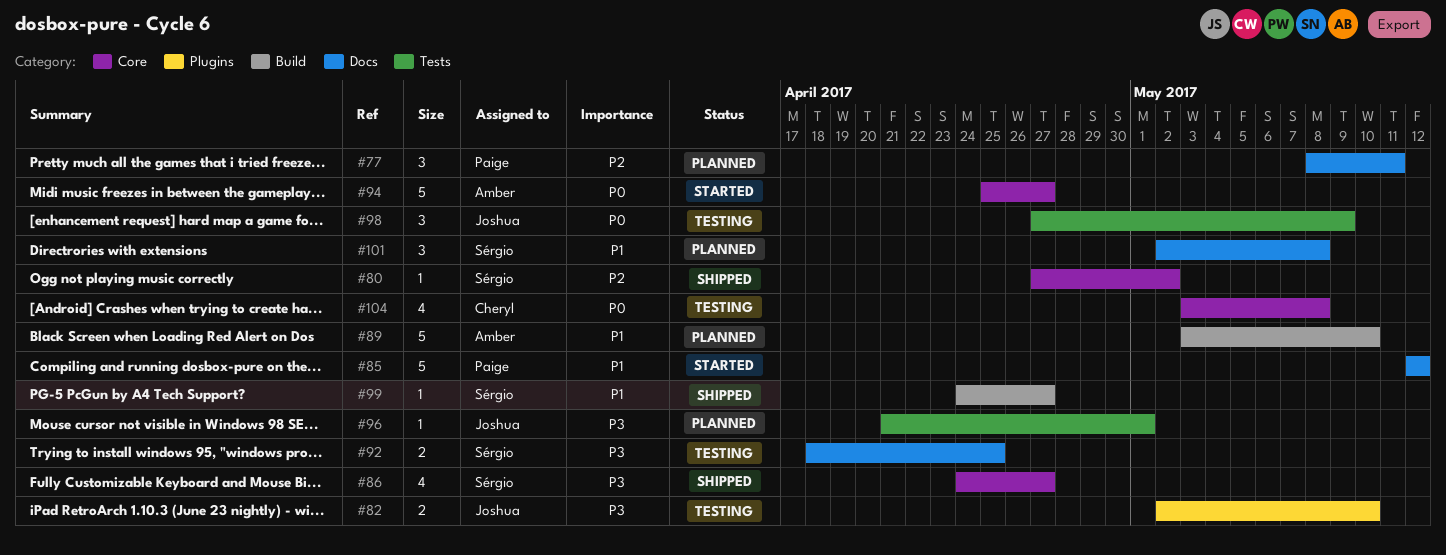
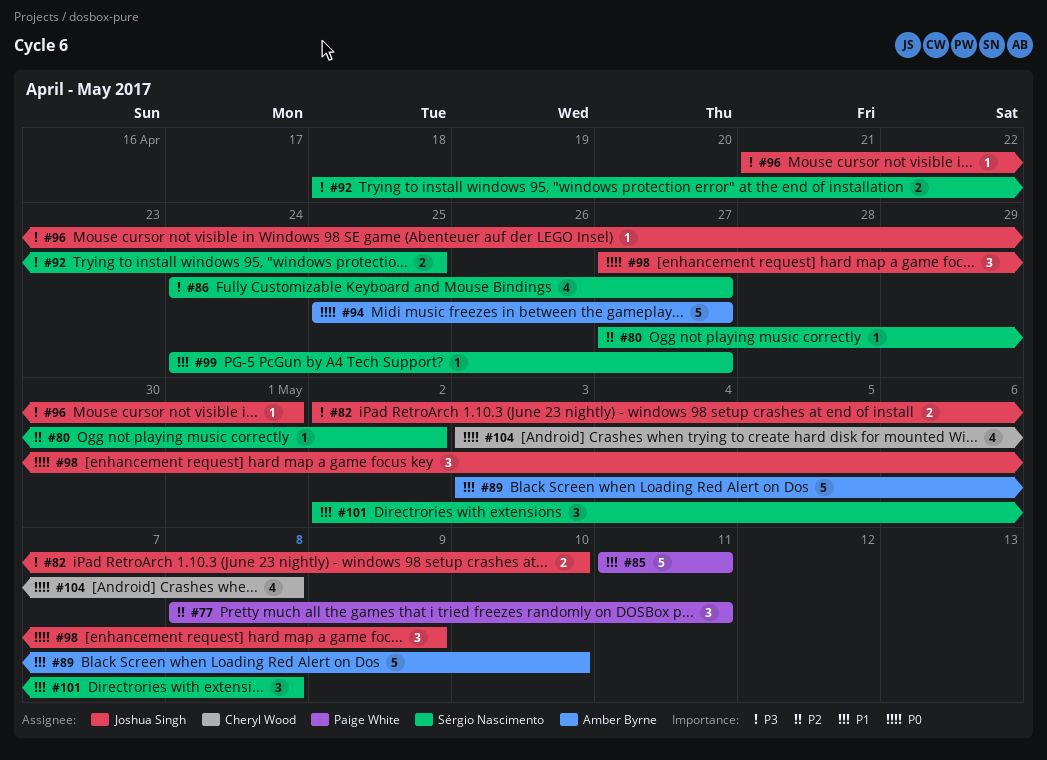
#85, start: May 12 -> May 11
#85, due: May 12 -> May 11

